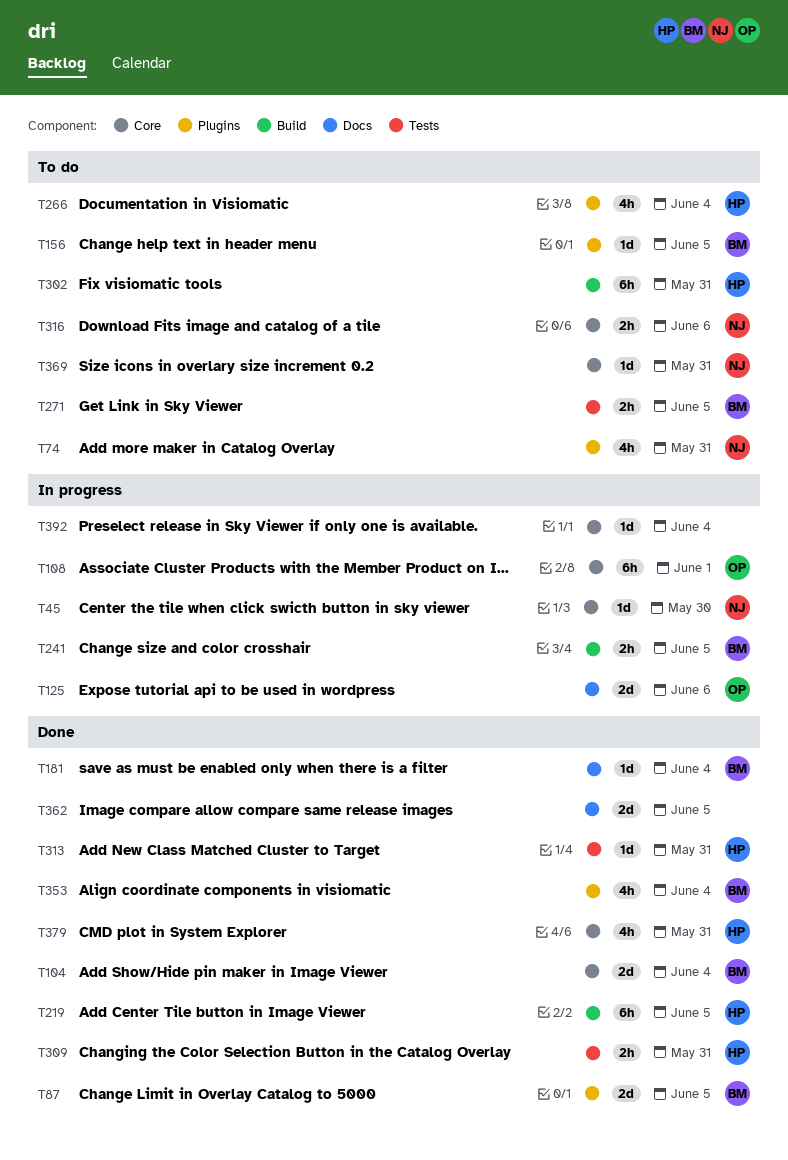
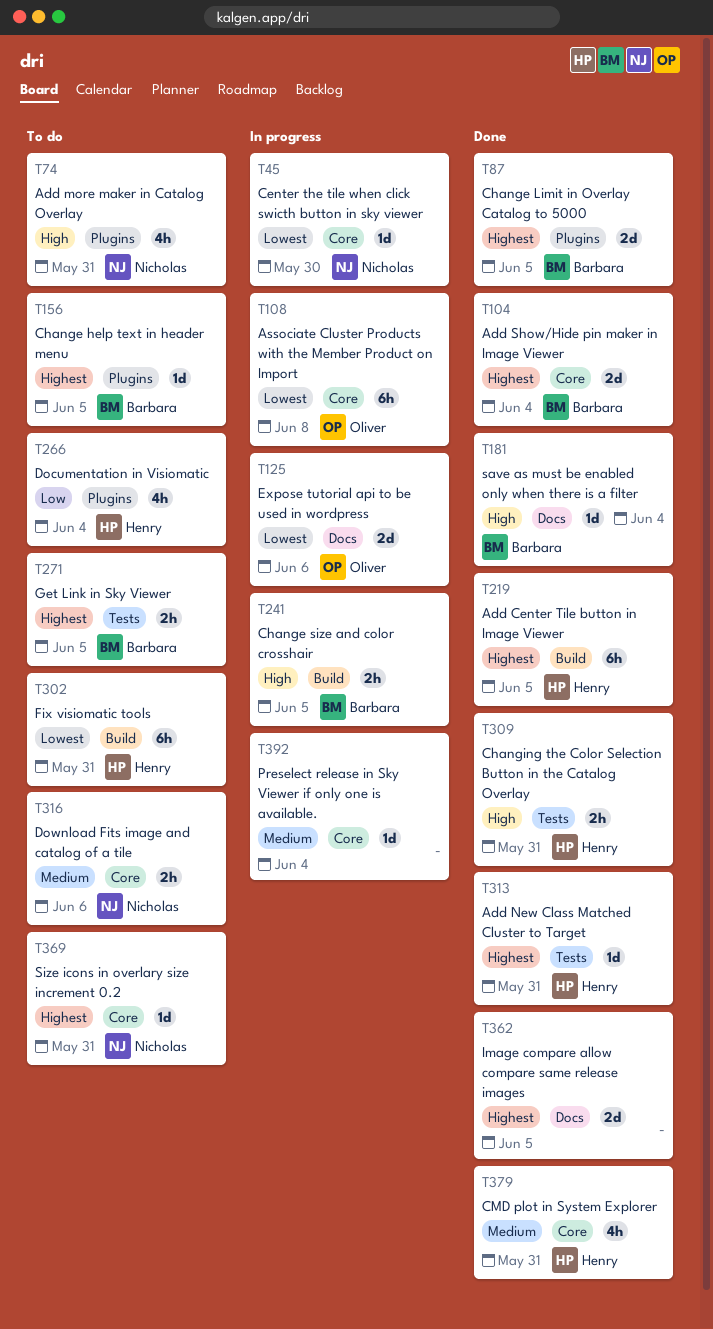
T108, due: Jun 1 -> Jun 8
T353: present -> none

